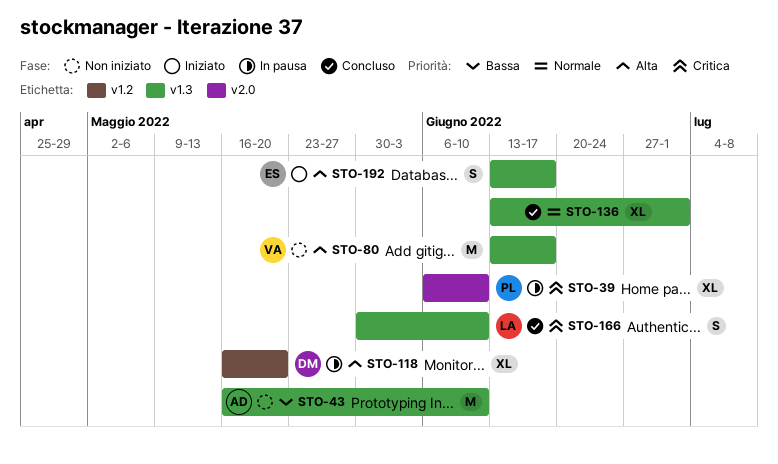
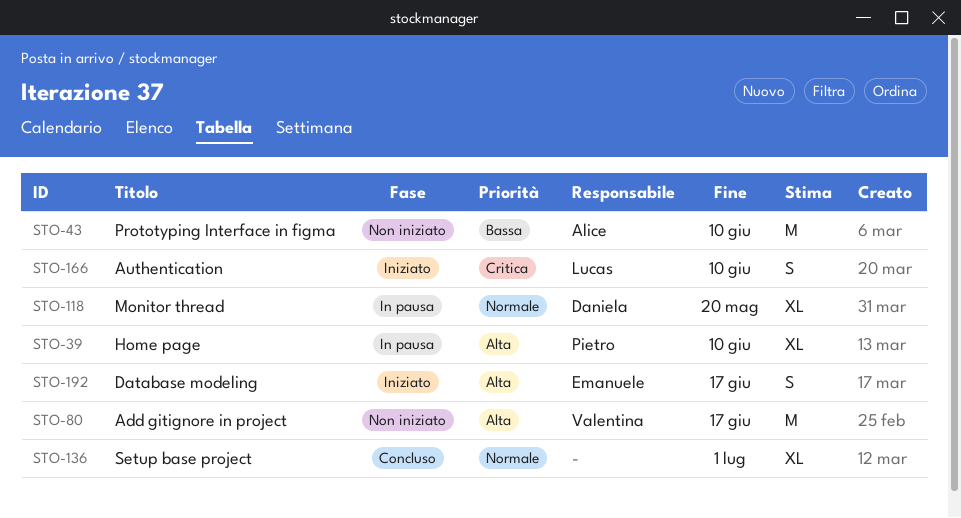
STO-39, priority: Critica -> Alta
STO-118, priority: Alta -> Normale
STO-166, status: Concluso -> Iniziato

